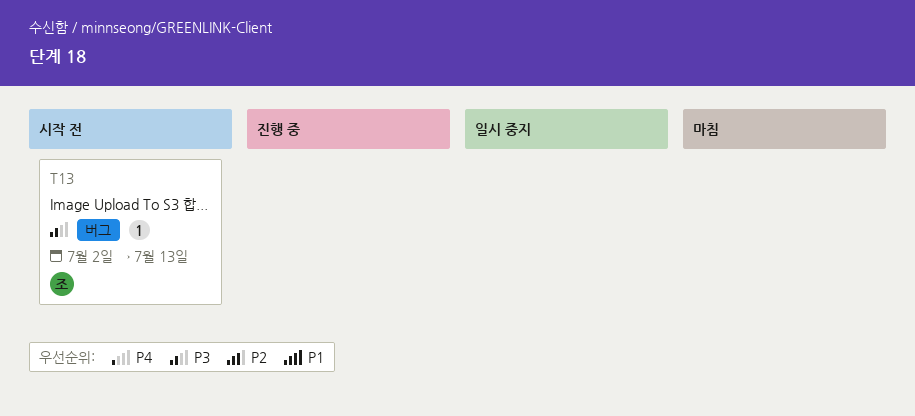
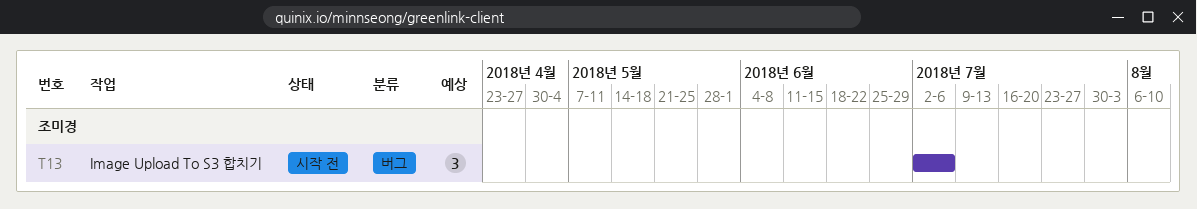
T13, estimate: 1 -> 3
T13, due: Jul 13 -> Jul 6

